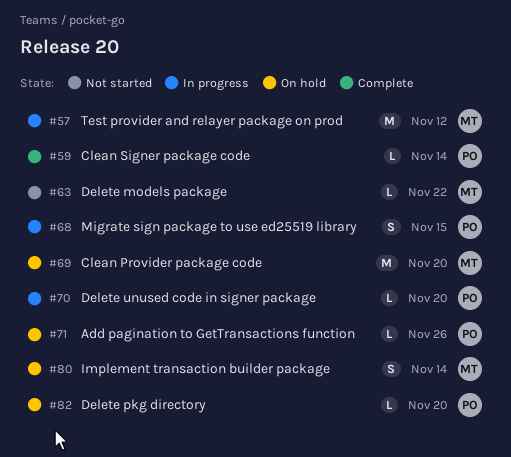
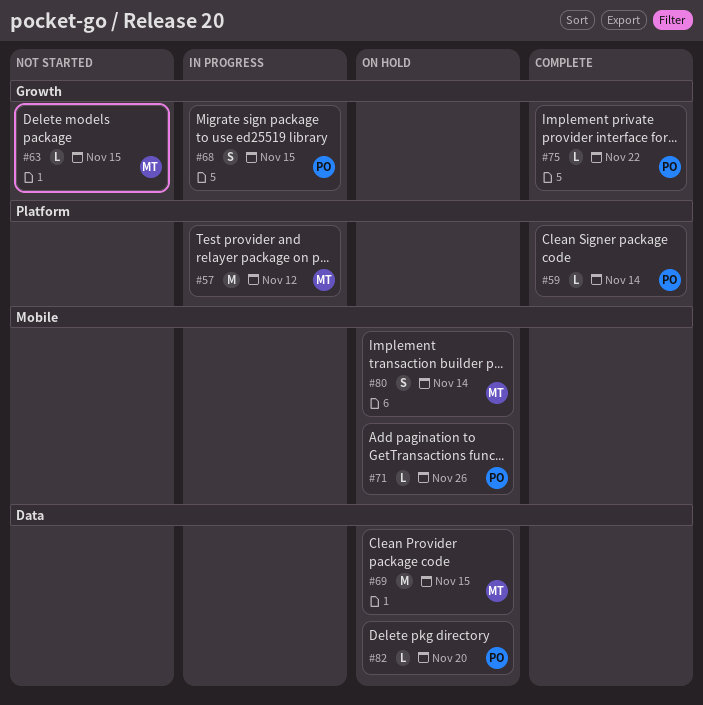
#63, due: Nov 22 -> Nov 15
#69, due: Nov 20 -> Nov 15
#70: present -> none
#75: none -> present

